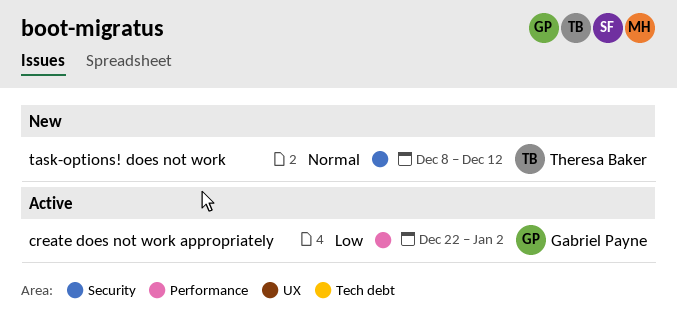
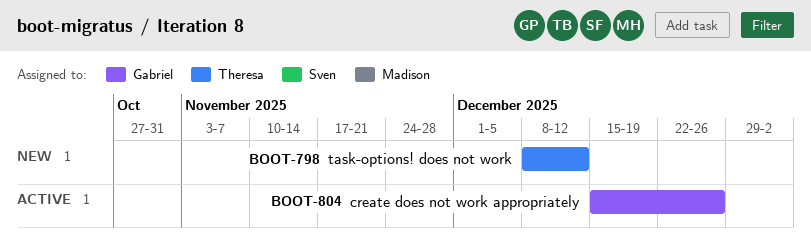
create does not work appropriately, start: Dec 22 -> Dec 15
create does not work appropriately, due: Jan 2 -> Dec 26

